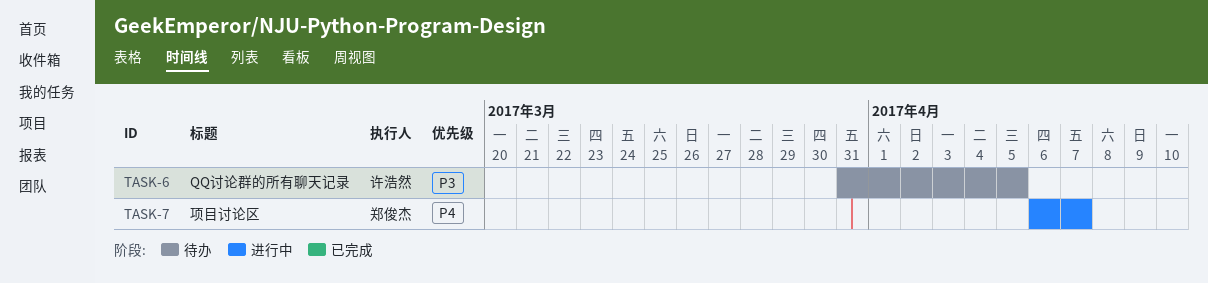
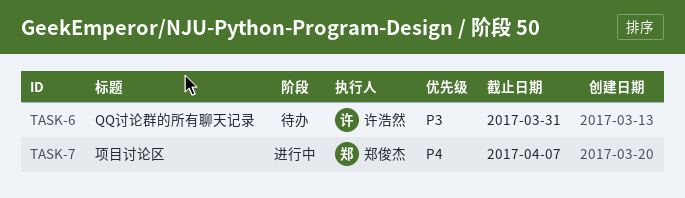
TASK-6, due: Apr 5 -> Mar 31

